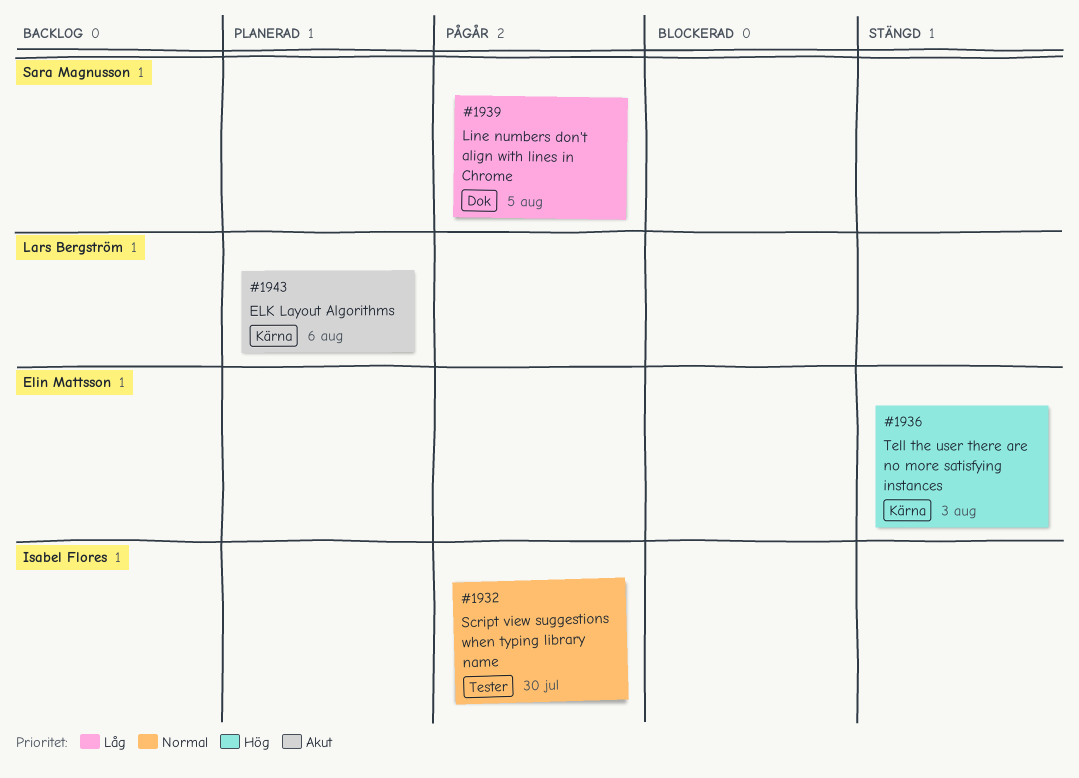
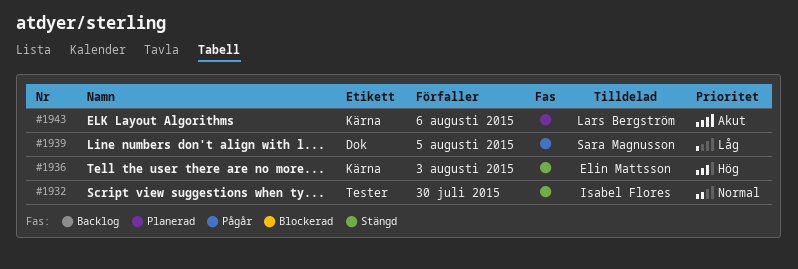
#1932, status: Pågår -> Stängd

